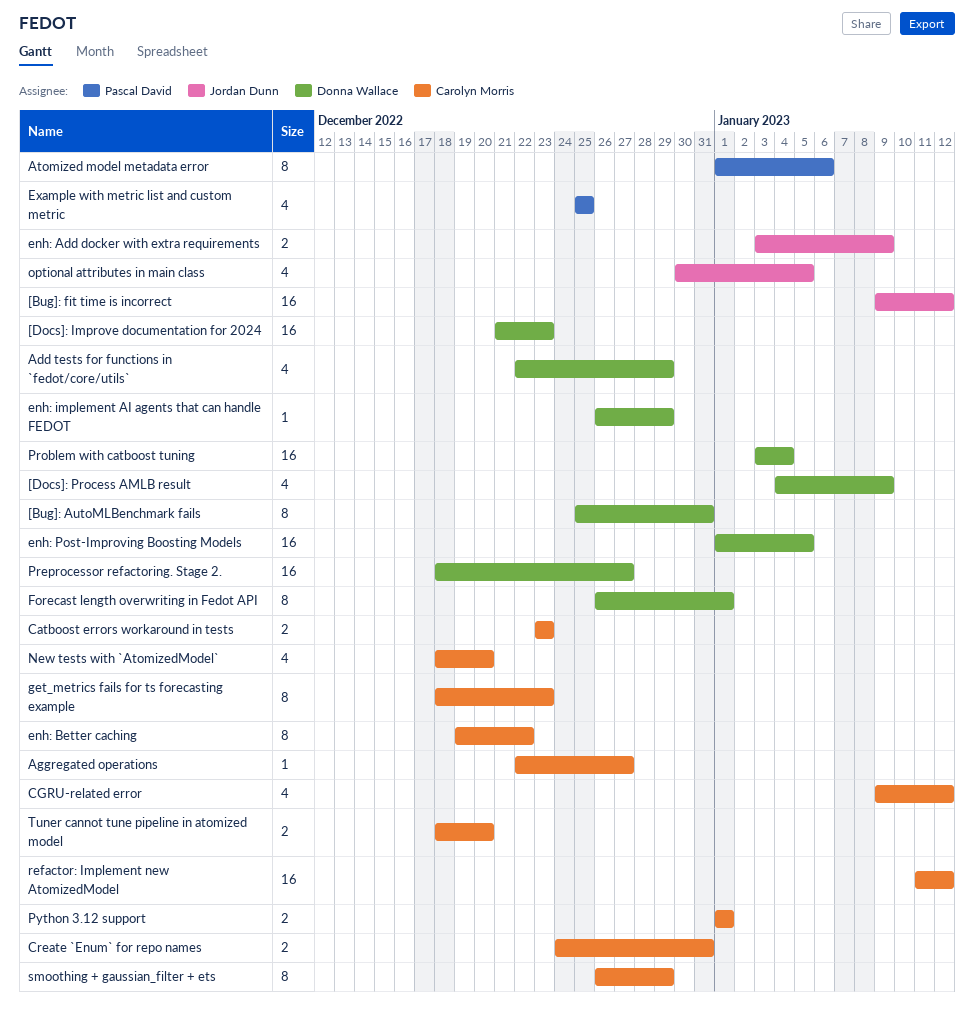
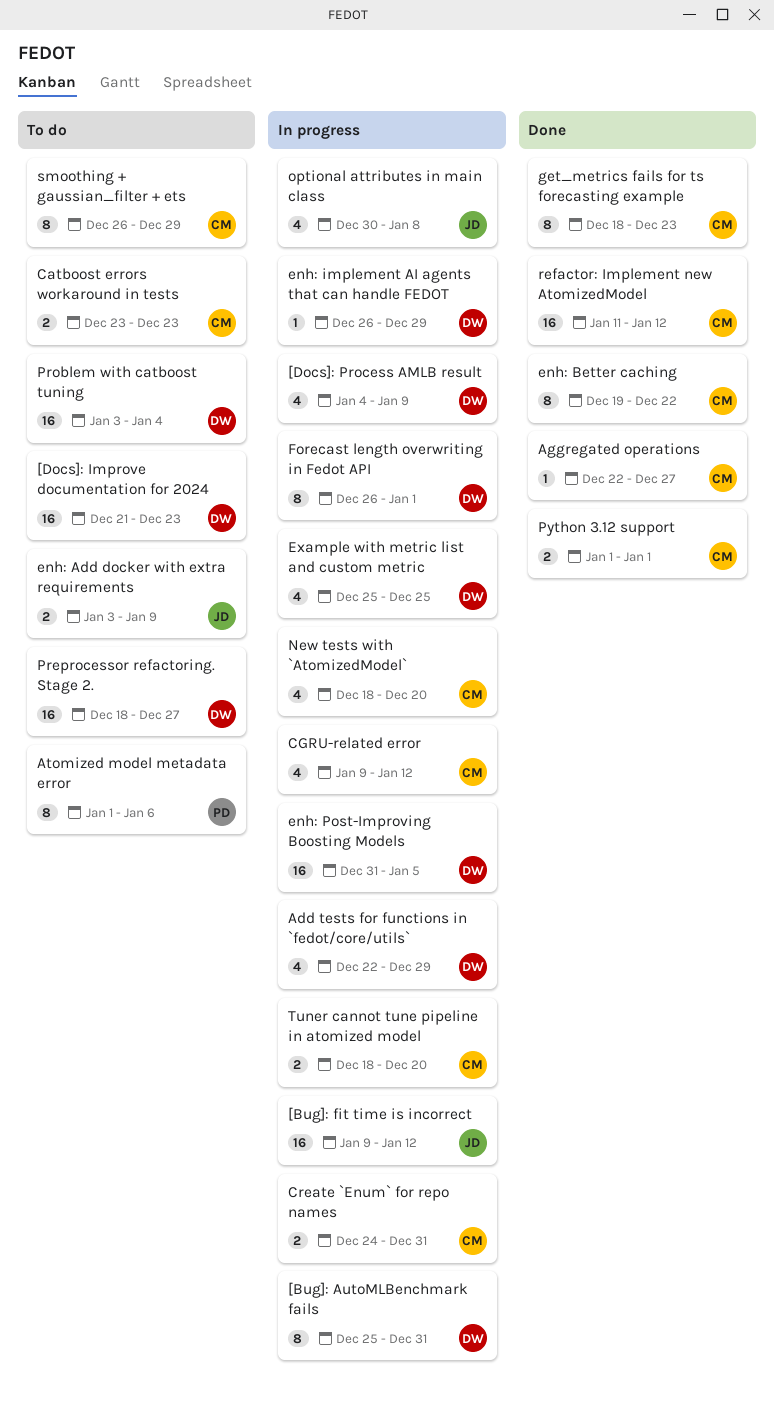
enh: Post-Improving Boosting Models, start: Jan 1 -> Dec 31
Example with metric list and custom metric, owner: Pascal David -> Donna Wallace
optional attributes in main class, due: Jan 5 -> Jan 8

